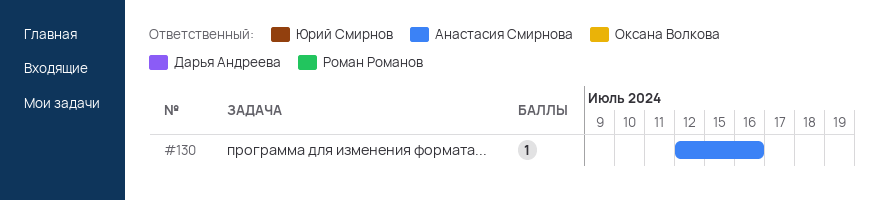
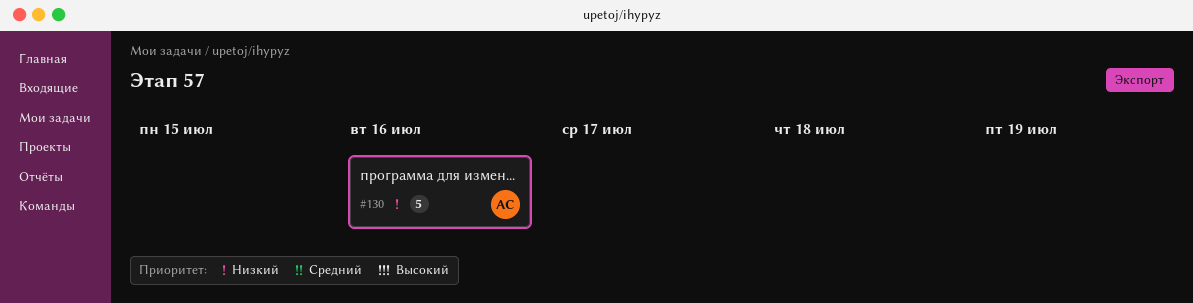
#130, estimate: 1 -> 5

